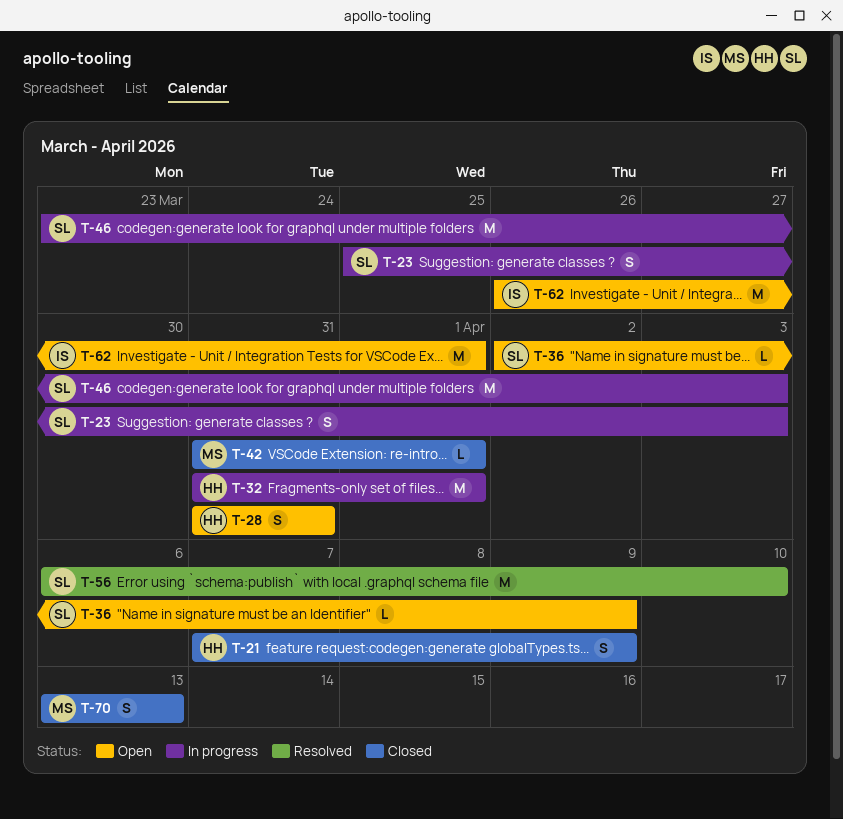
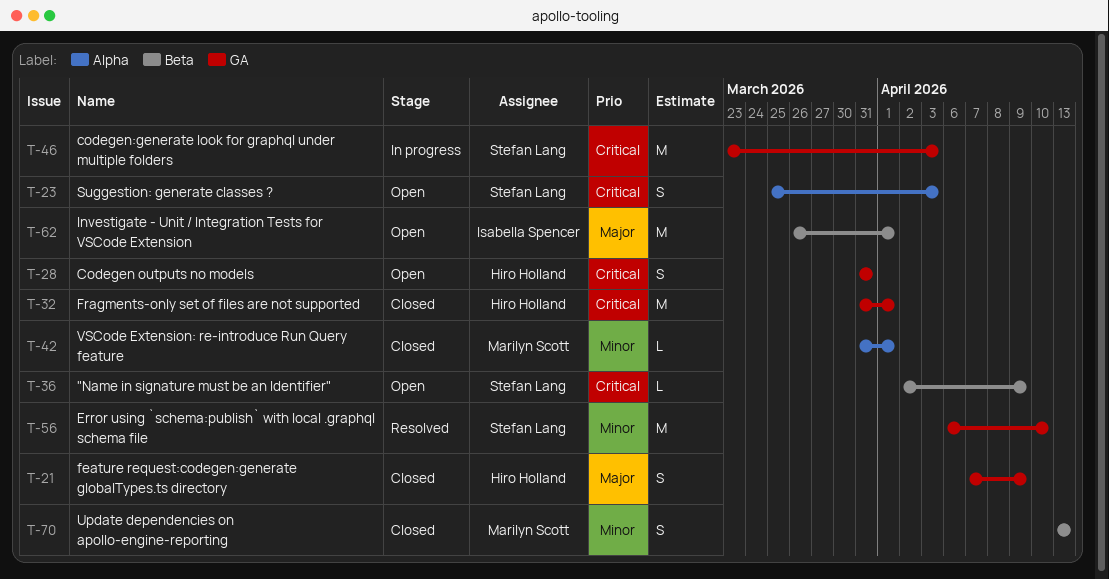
T-23, status: In progress -> Open
T-32, status: In progress -> Closed

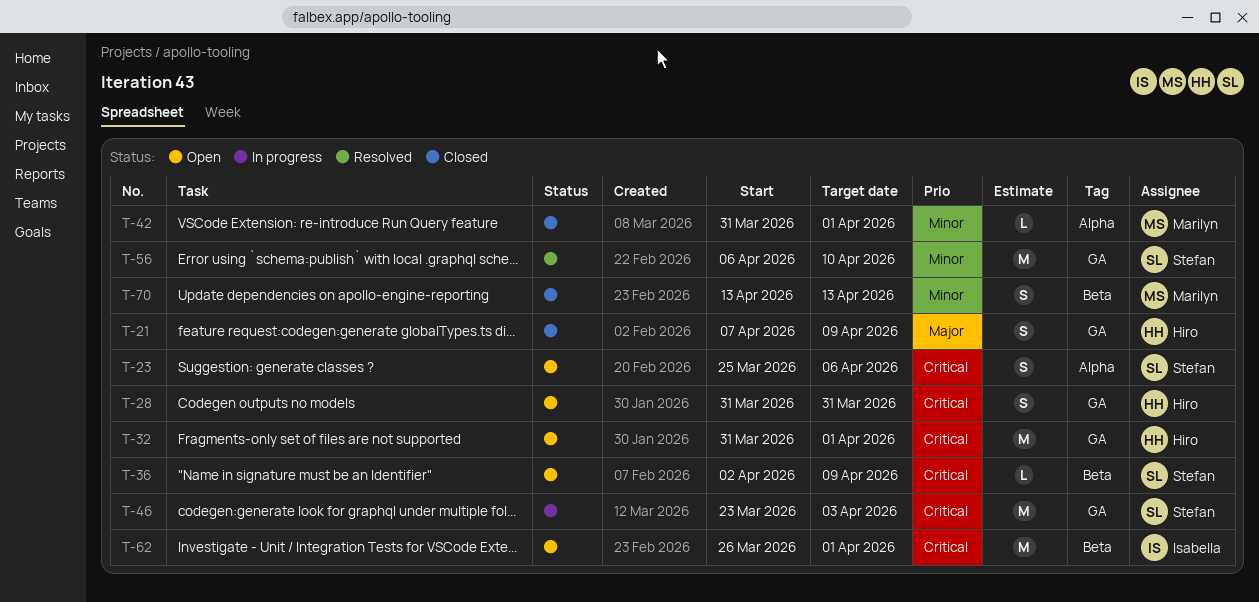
T-23, due: Apr 3 -> Apr 6
T-32, status: Closed -> Open
T-62, priority: Major -> Critical

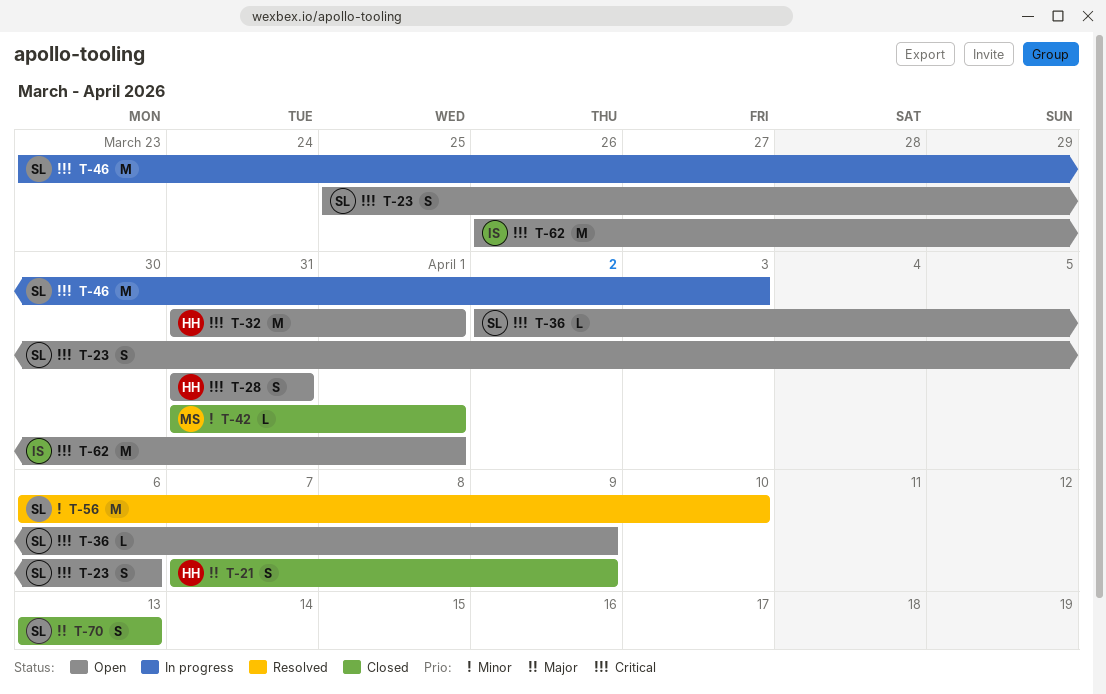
T-70, owner: Marilyn -> Stefan
T-70, priority: Minor -> Major

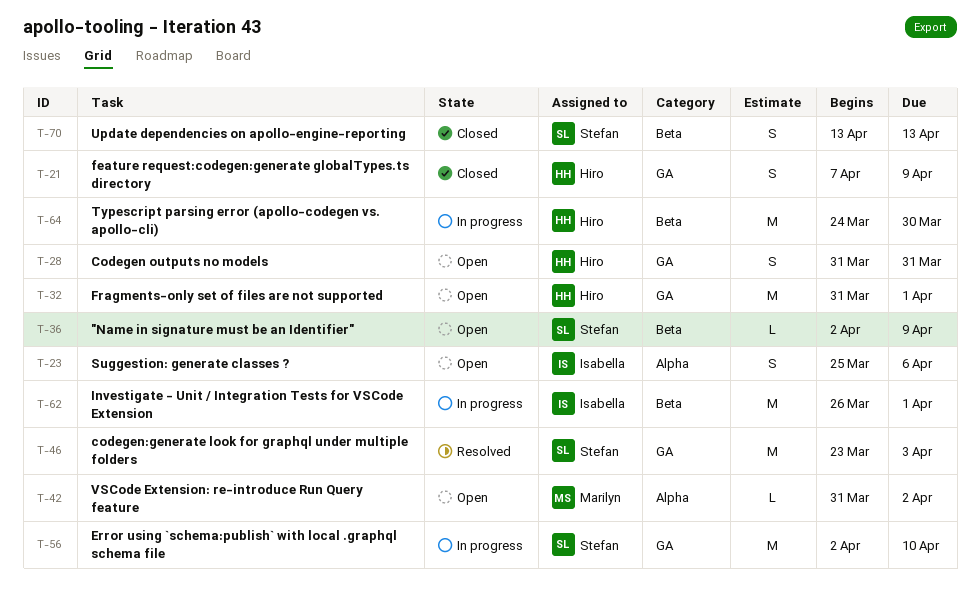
T-23, owner: Stefan -> Isabella
T-42, status: Closed -> Open
T-42, due: Apr 1 -> Apr 2
T-46, status: In progress -> Resolved
T-56, status: Resolved -> In progress
T-56, start: Apr 6 -> Apr 2
T-62, status: Open -> In progress
T-64: none -> present

